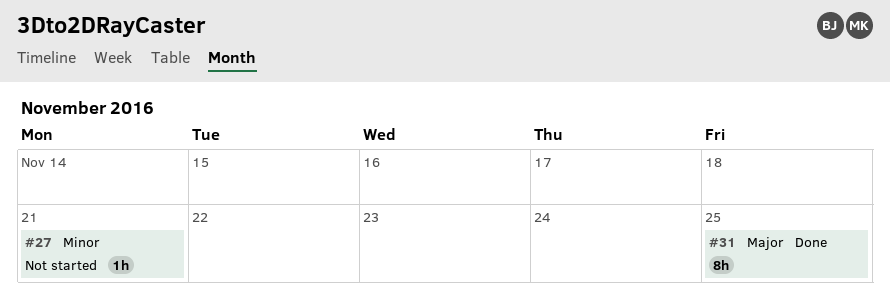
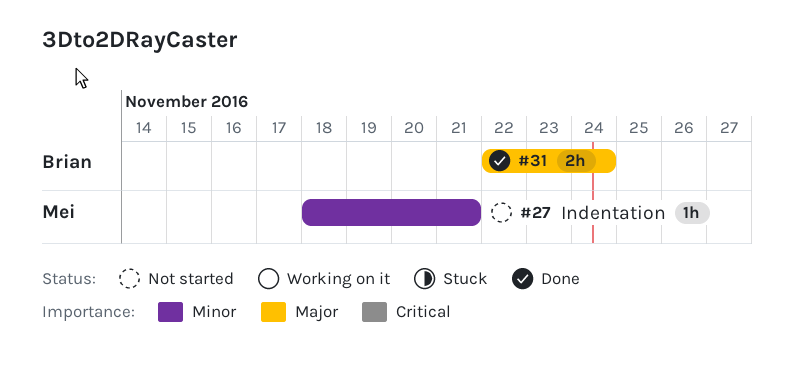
#31, estimate: 8h -> 2h
#31, due: Nov 25 -> Nov 24

